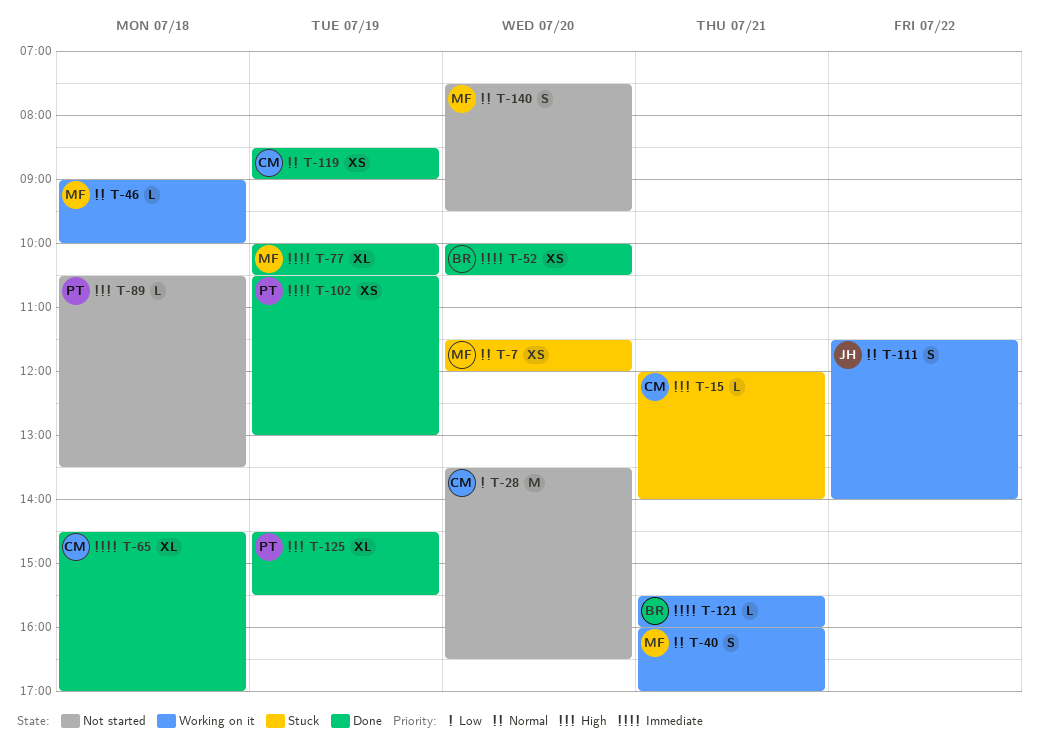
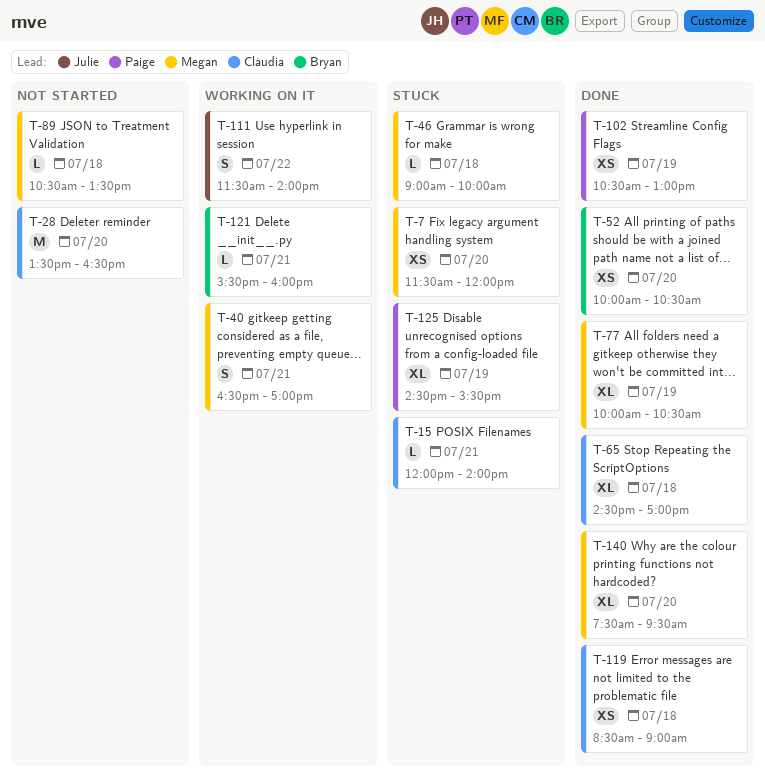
T-40, begins: 16:00 -> 16:30
T-46, status: Working on it -> Stuck
T-89, owner: Paige -> Megan
T-119, day: Jul 19 -> Jul 18
T-125, status: Done -> Stuck
T-140, status: Not started -> Done
T-140, estimate: S -> XL

